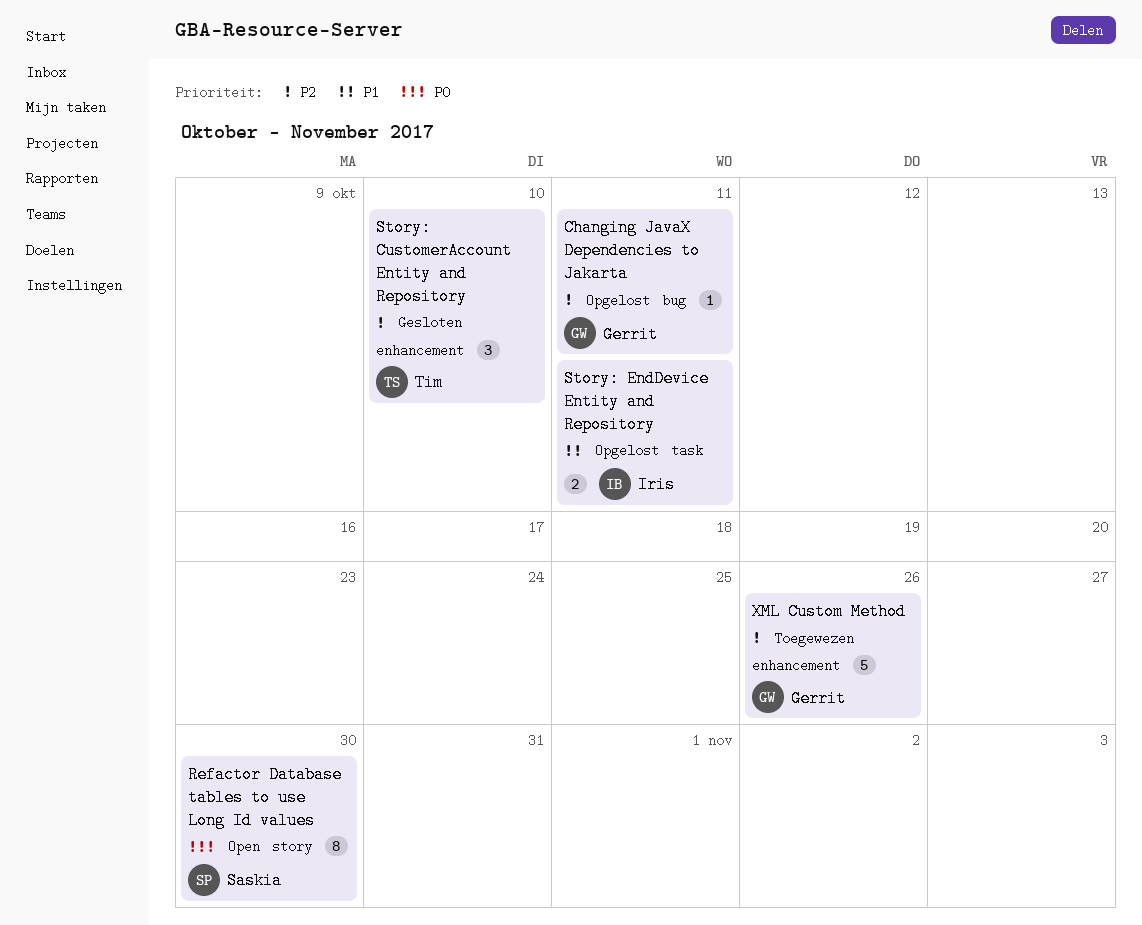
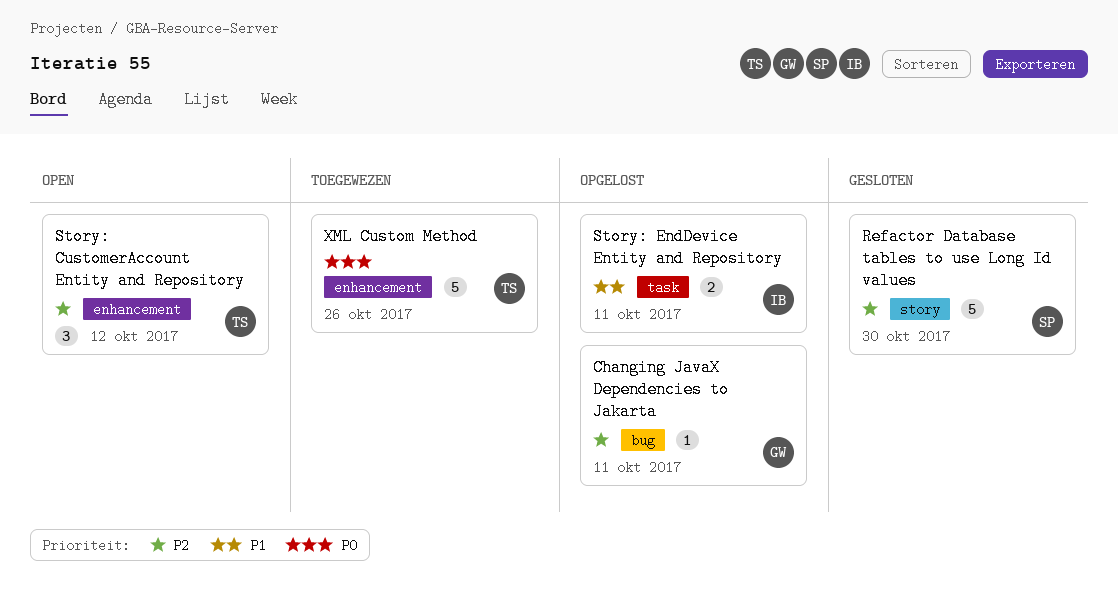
Refactor Database tables to use Long Id values, status: Open -> Gesloten
Refactor Database tables to use Long Id values, priority: P0 -> P2
Refactor Database tables to use Long Id values, estimate: 8 -> 5
Story: CustomerAccount Entity and Repository, status: Gesloten -> Open
Story: CustomerAccount Entity and Repository, due: Oct 10 -> Oct 12
XML Custom Method, owner: Gerrit -> Tim
XML Custom Method, priority: P2 -> P0

